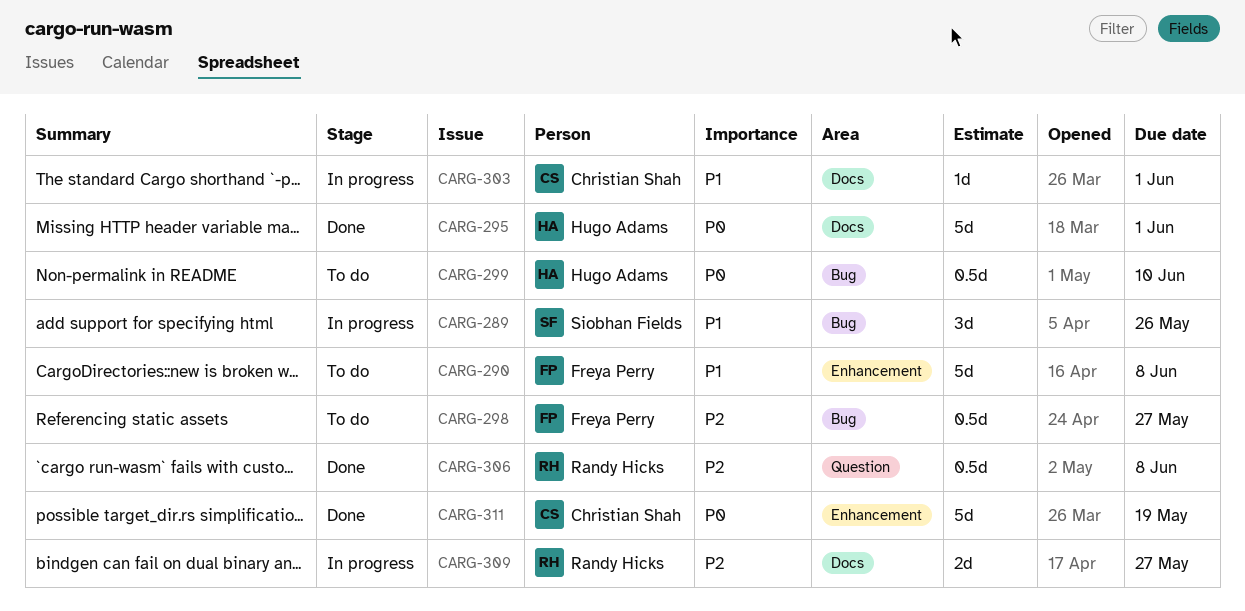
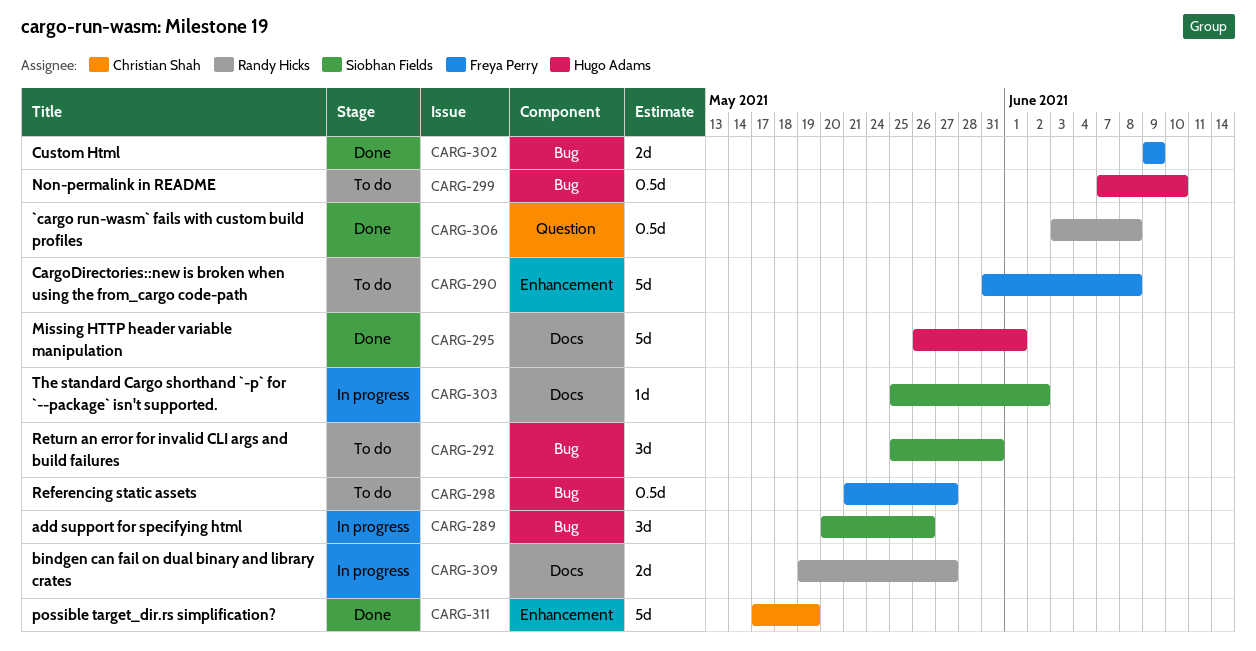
CARG-292: none -> present
CARG-302: none -> present
CARG-303, owner: Christian Shah -> Siobhan Fields
CARG-303, due: Jun 1 -> Jun 2

